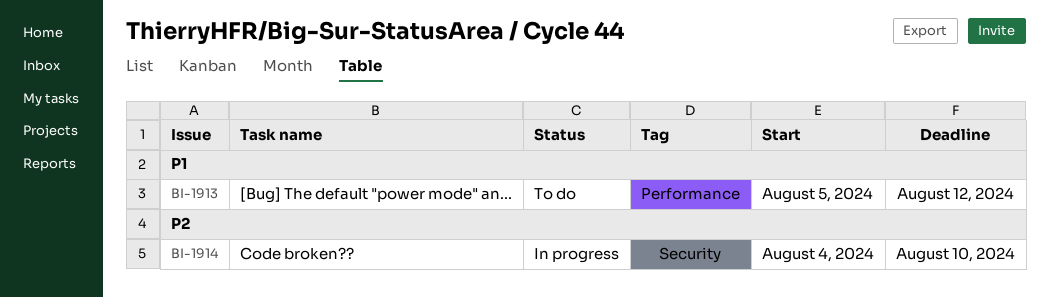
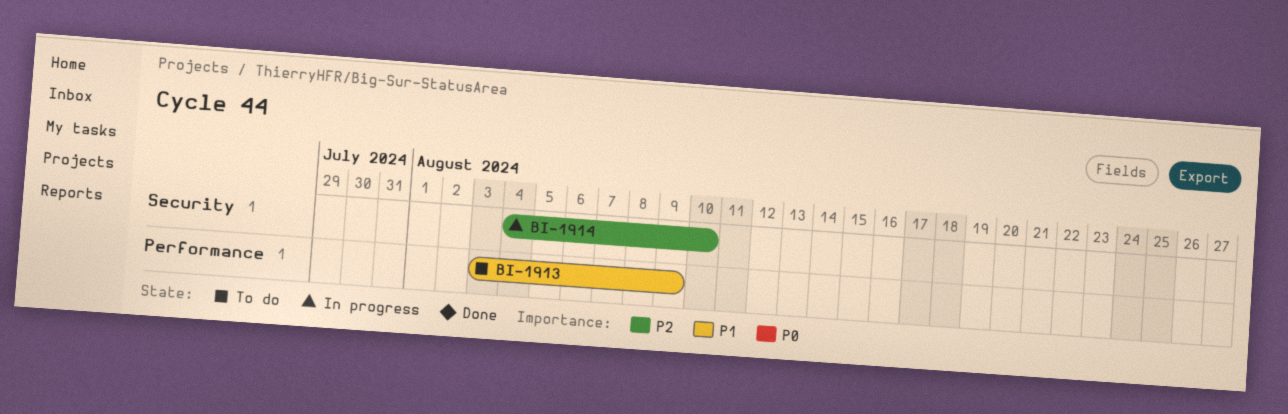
BI-1913, start: Aug 5 -> Aug 3
BI-1913, due: Aug 12 -> Aug 9

